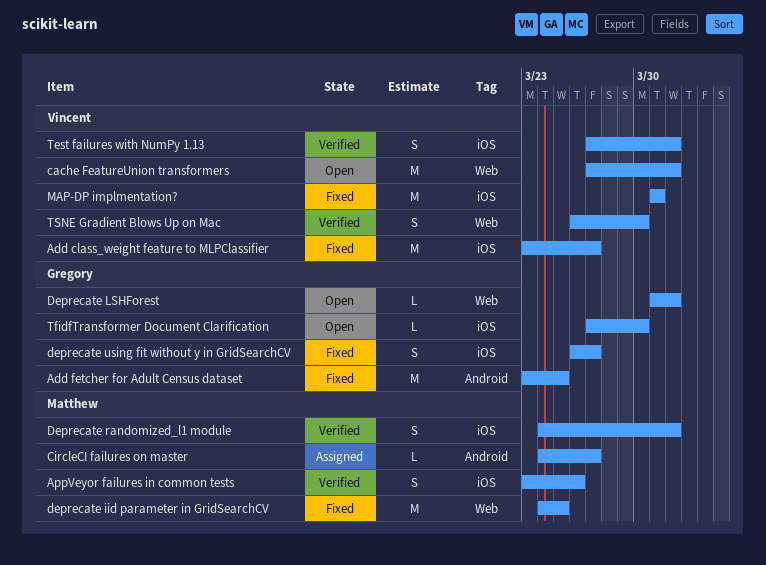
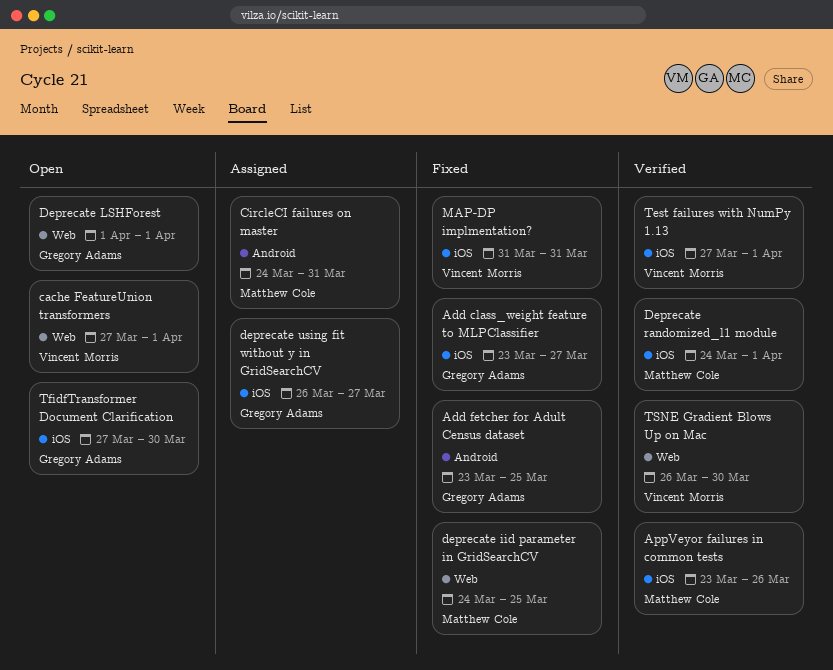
Add class_weight feature to MLPClassifier, owner: Vincent Morris -> Gregory Adams
CircleCI failures on master, due: Mar 27 -> Mar 31
Deprecate LSHForest, start: Mar 31 -> Apr 1
deprecate using fit without y in GridSearchCV, status: Fixed -> Assigned

